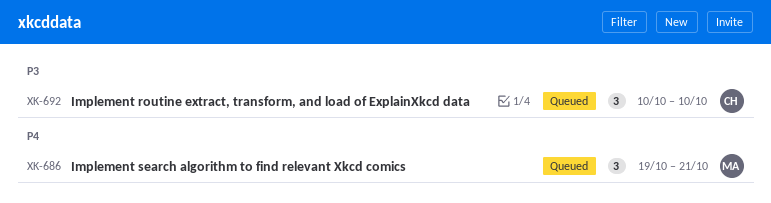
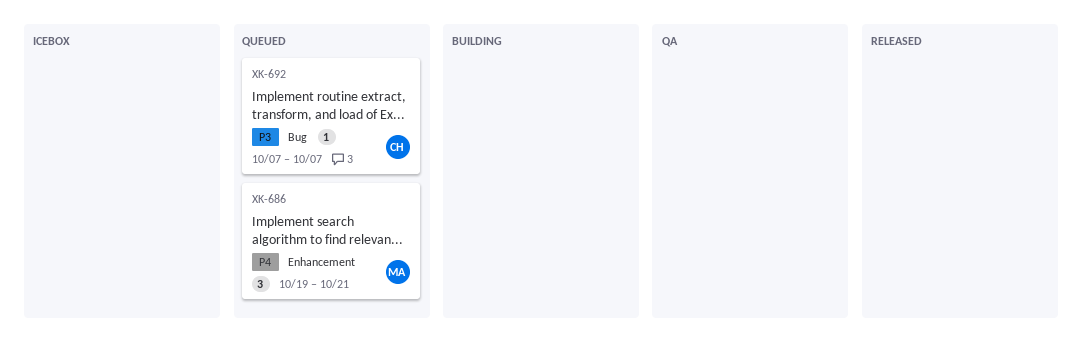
XK-692, estimate: 3 -> 1
XK-692, start: Oct 10 -> Oct 7
XK-692, due: Oct 10 -> Oct 7

